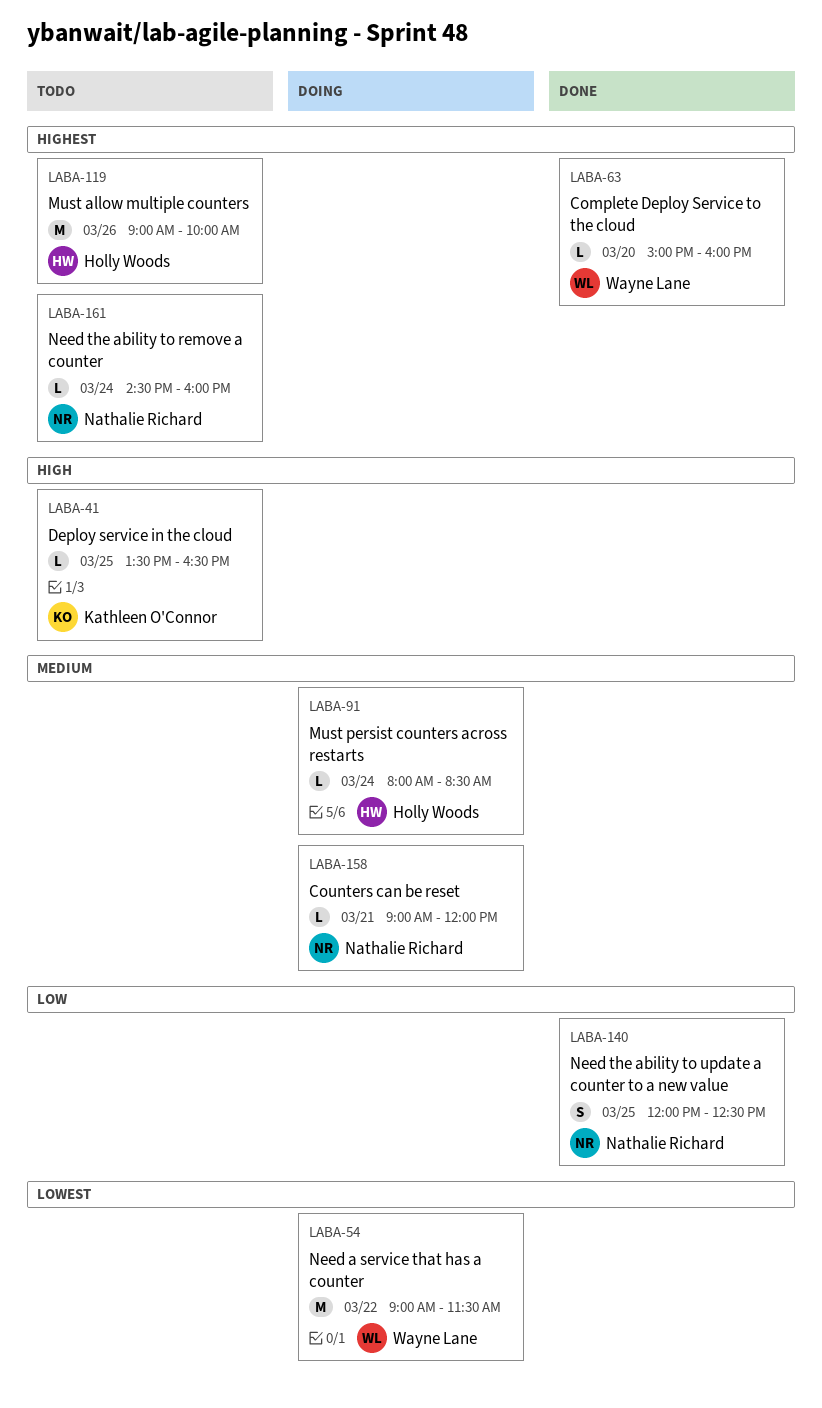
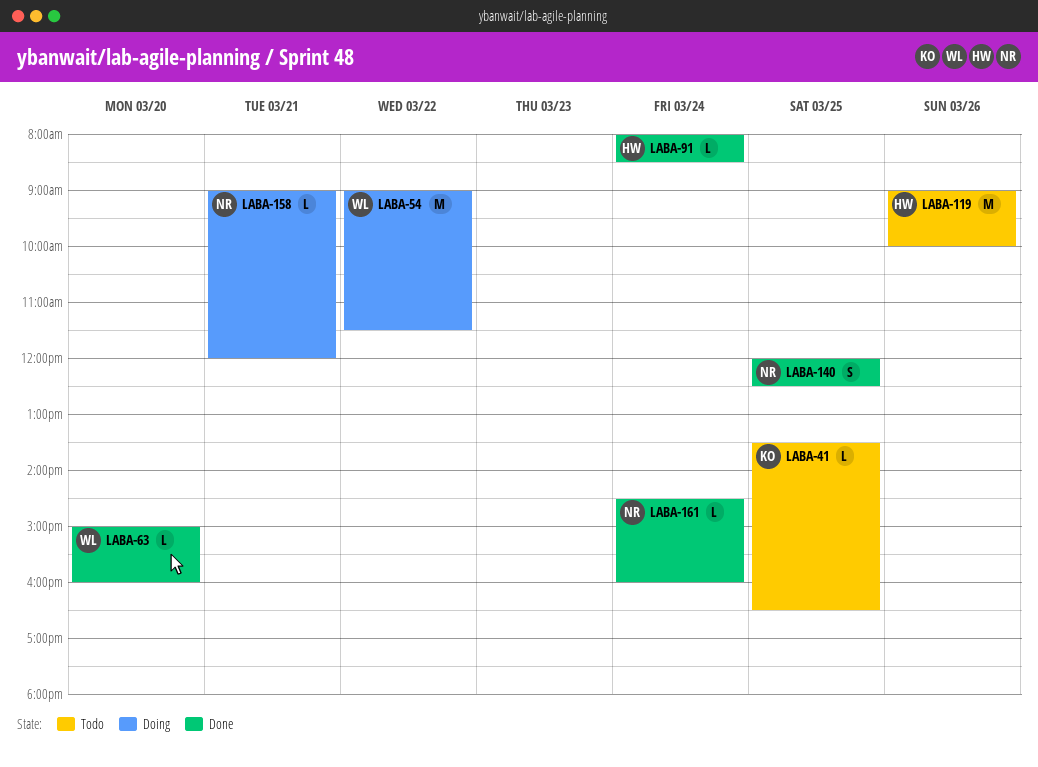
LABA-91, status: Doing -> Done
LABA-161, status: Todo -> Done

